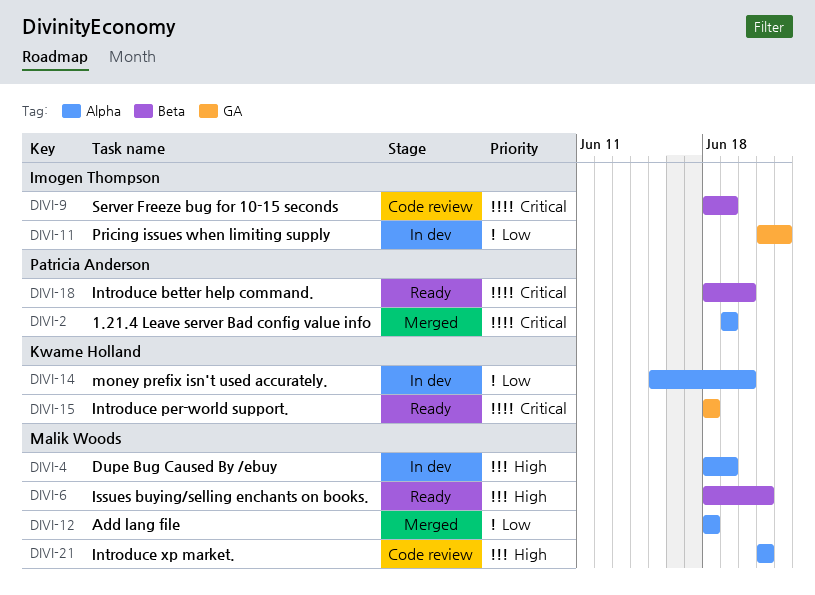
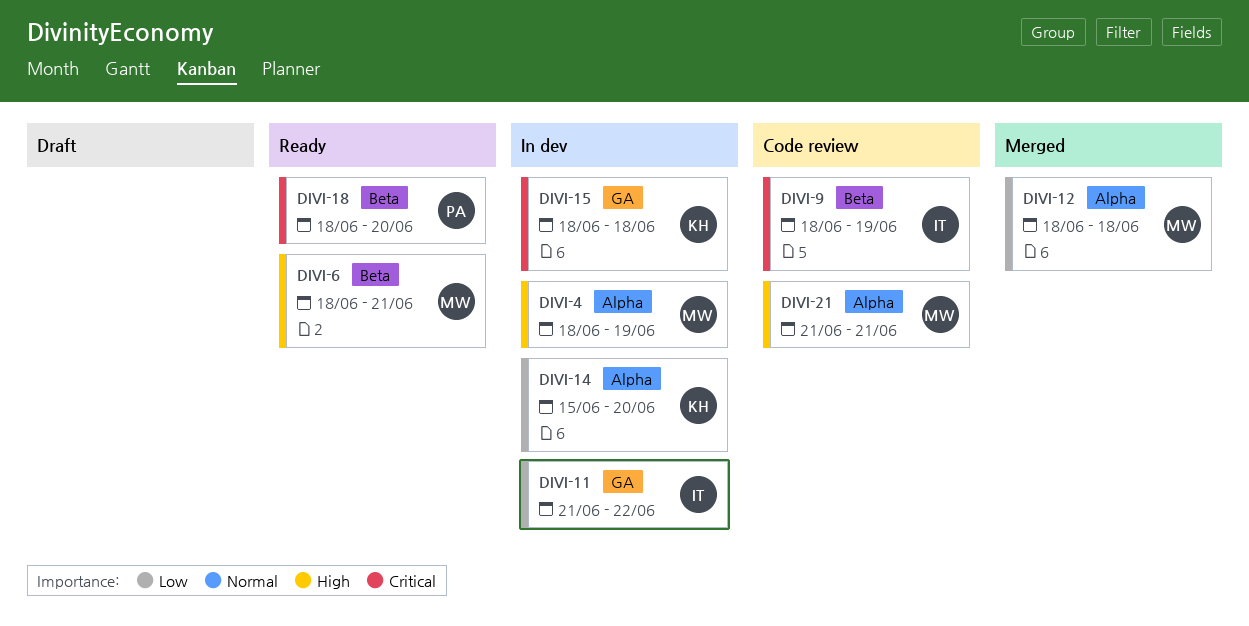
DIVI-2: present -> none
DIVI-15, status: Ready -> In dev

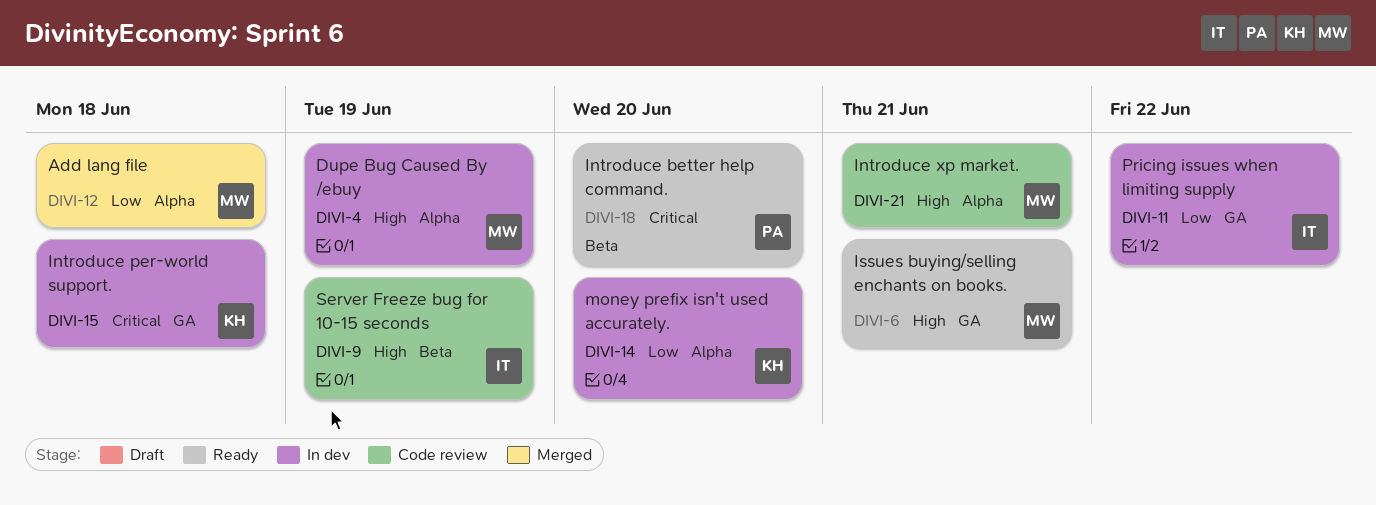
DIVI-6, label: Beta -> GA
DIVI-9, priority: Critical -> High

